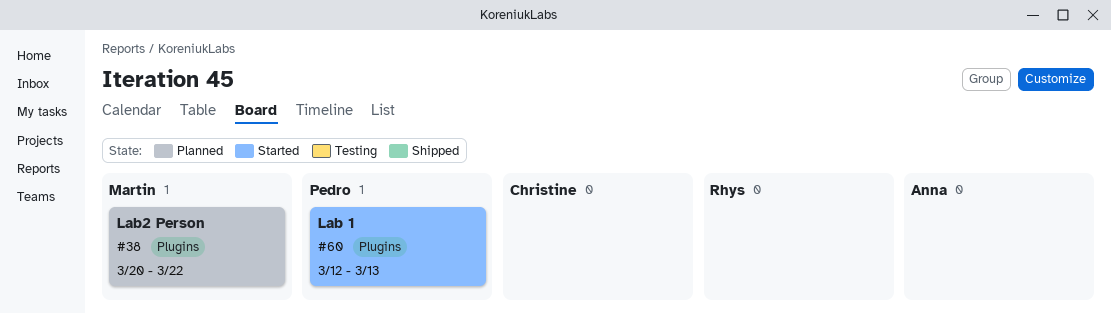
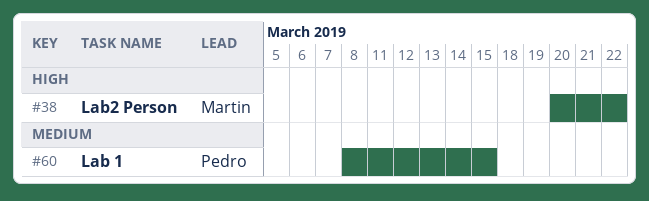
#60, start: Mar 12 -> Mar 8
#60, due: Mar 13 -> Mar 15

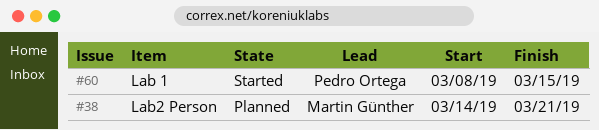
#38, start: Mar 20 -> Mar 14
#38, due: Mar 22 -> Mar 21

